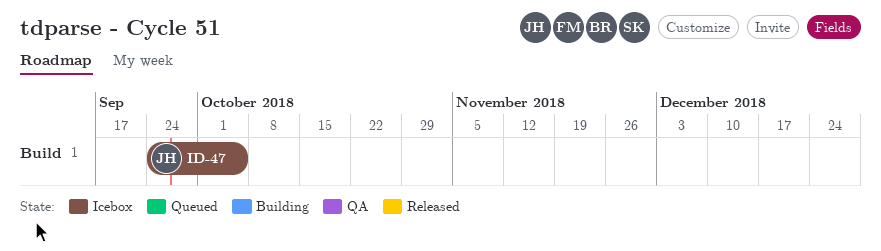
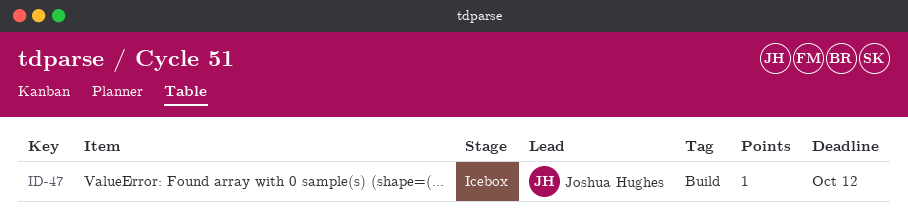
ID-47, due: Oct 5 -> Oct 12

